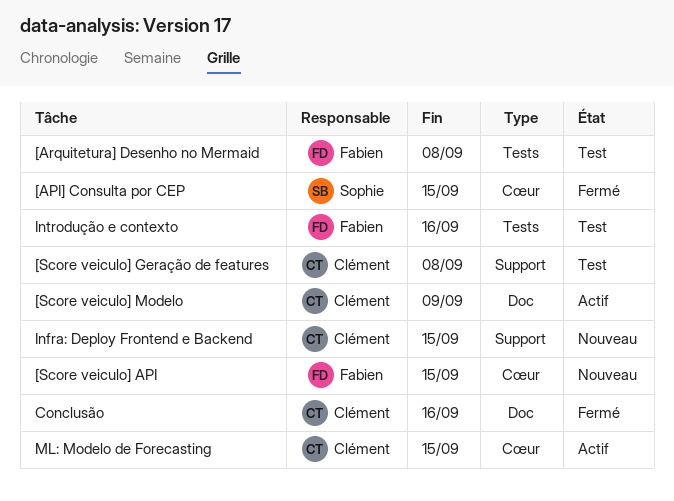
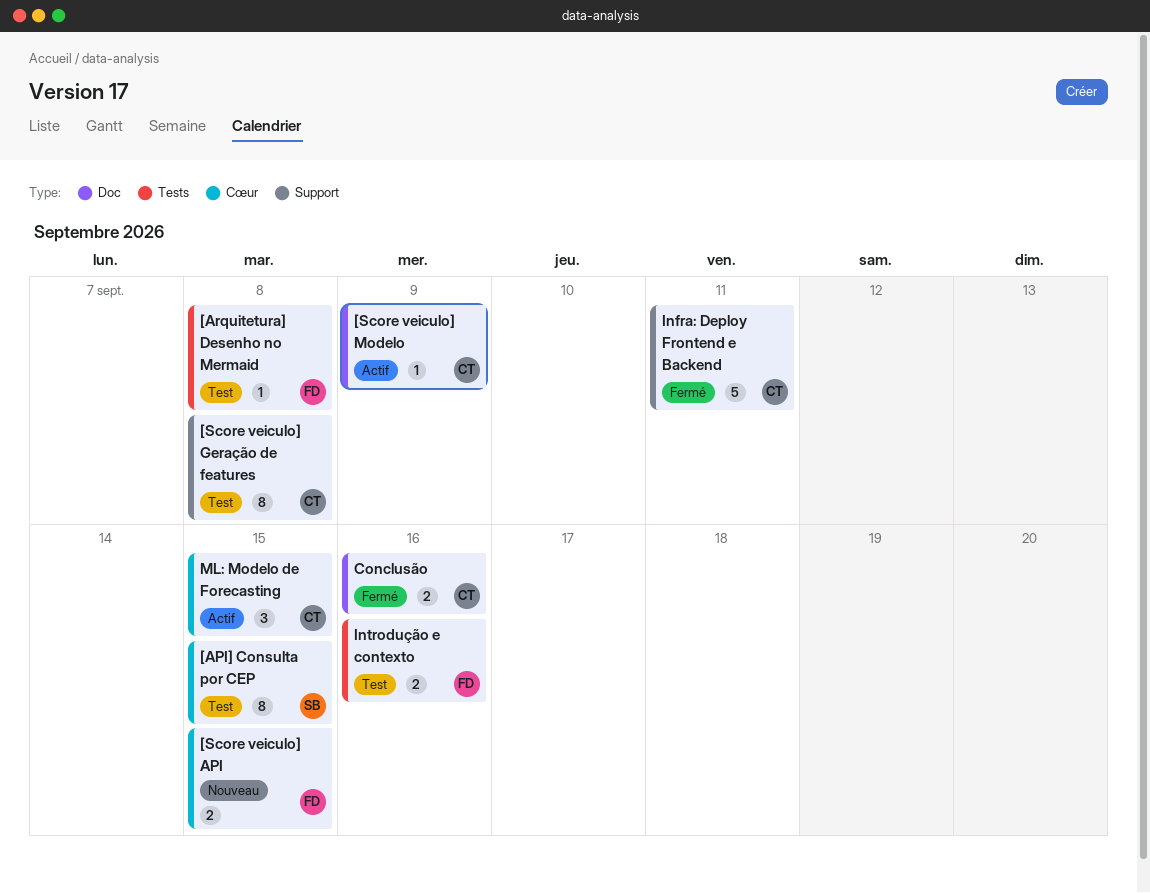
[API] Consulta por CEP, status: Fermé -> Test
Infra: Deploy Frontend e Backend, status: Nouveau -> Fermé
Infra: Deploy Frontend e Backend, due: Sep 15 -> Sep 11

